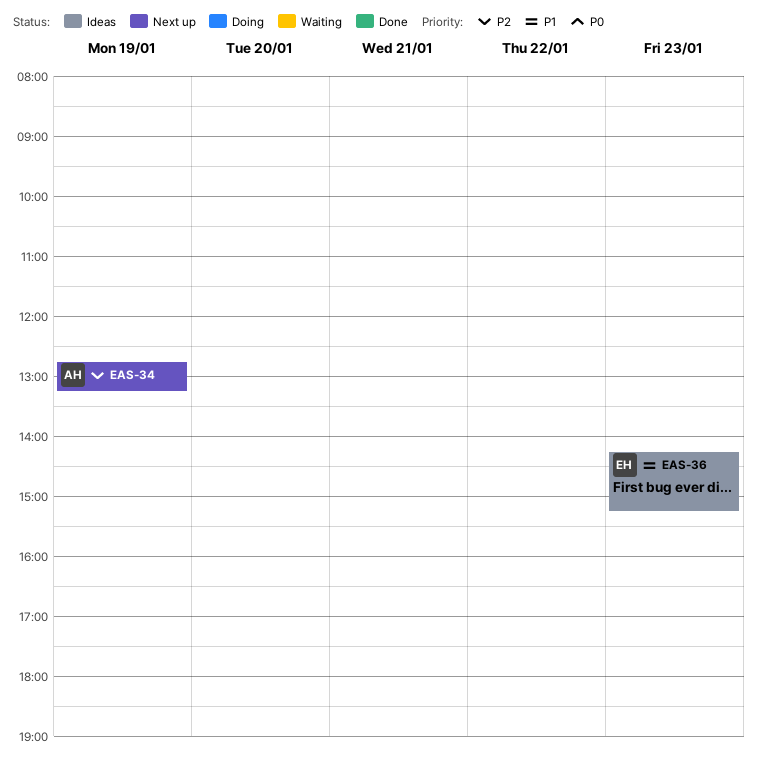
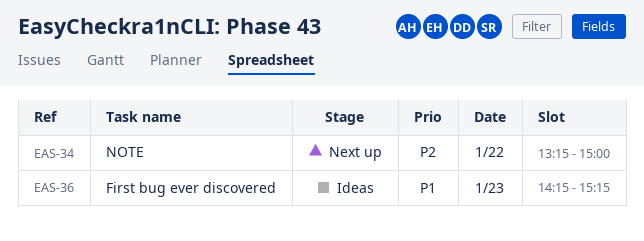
EAS-34, day: Jan 19 -> Jan 22
EAS-34, begins: 12:45 -> 13:15
EAS-34, ends: 13:15 -> 15:00

